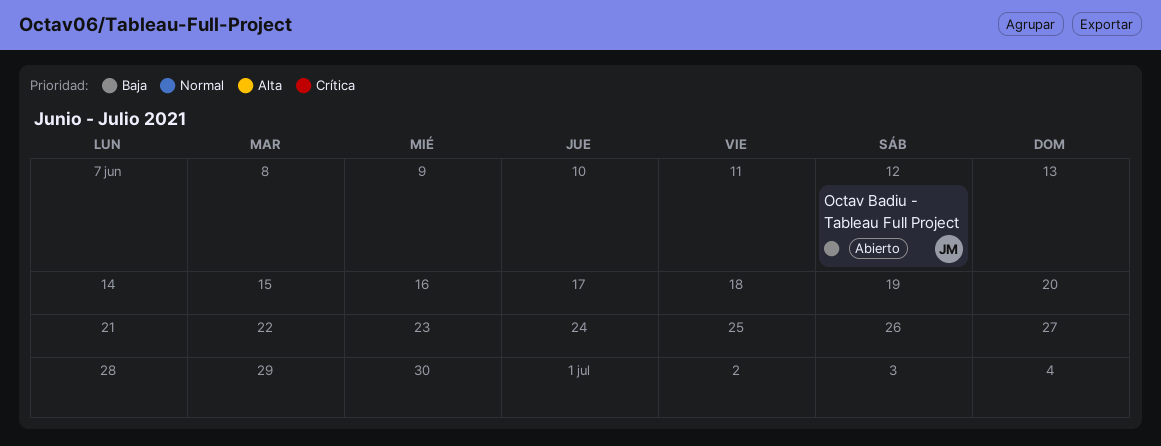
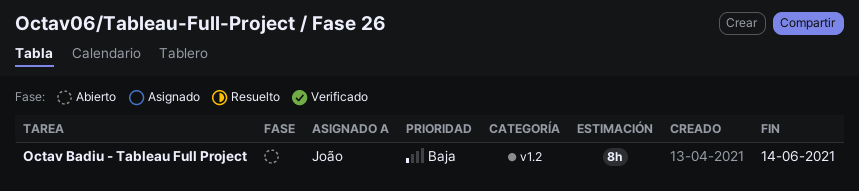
Octav Badiu - Tableau Full Project, due: Jun 12 -> Jun 14

